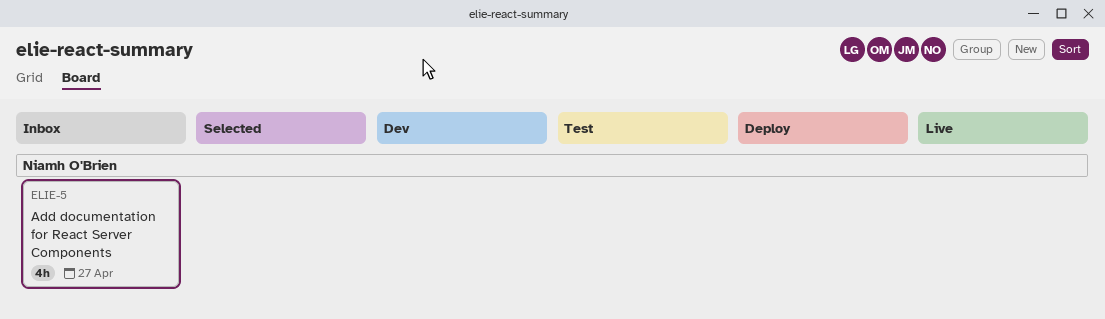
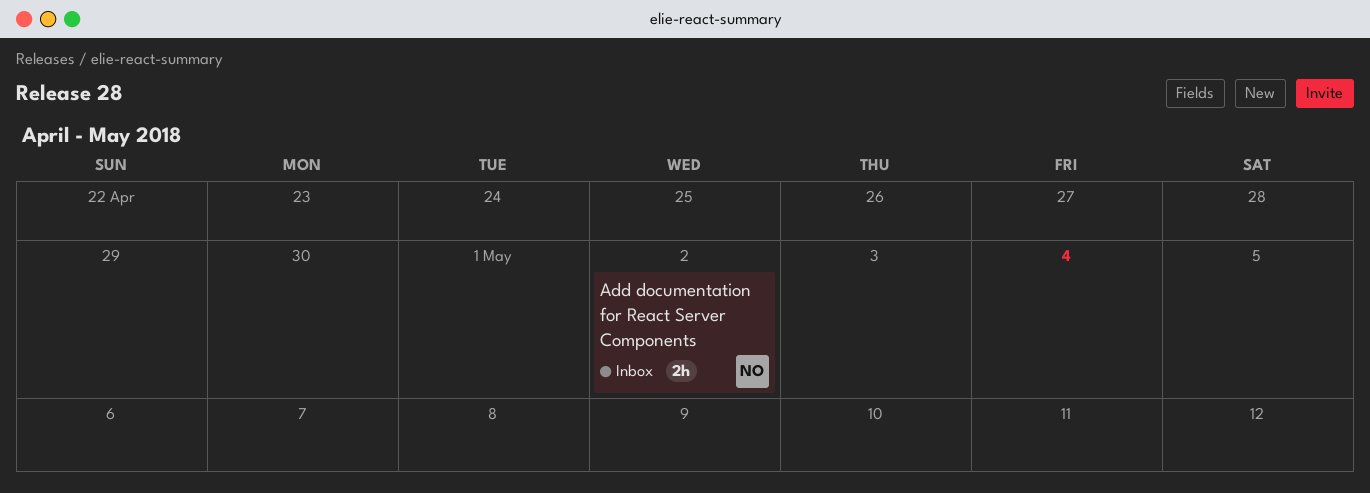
Add documentation for React Server Components, estimate: 4h -> 2h
Add documentation for React Server Components, due: Apr 27 -> May 2

